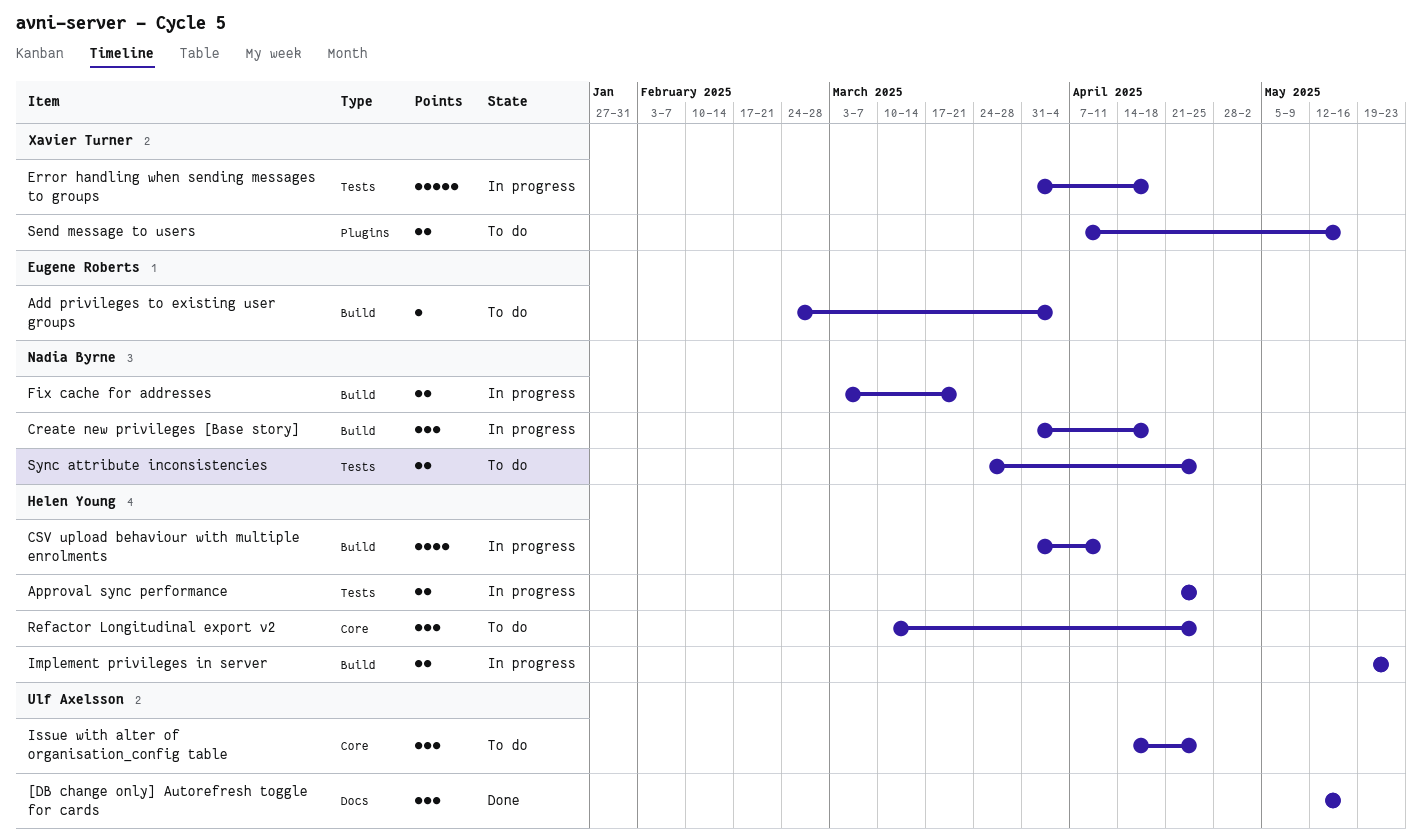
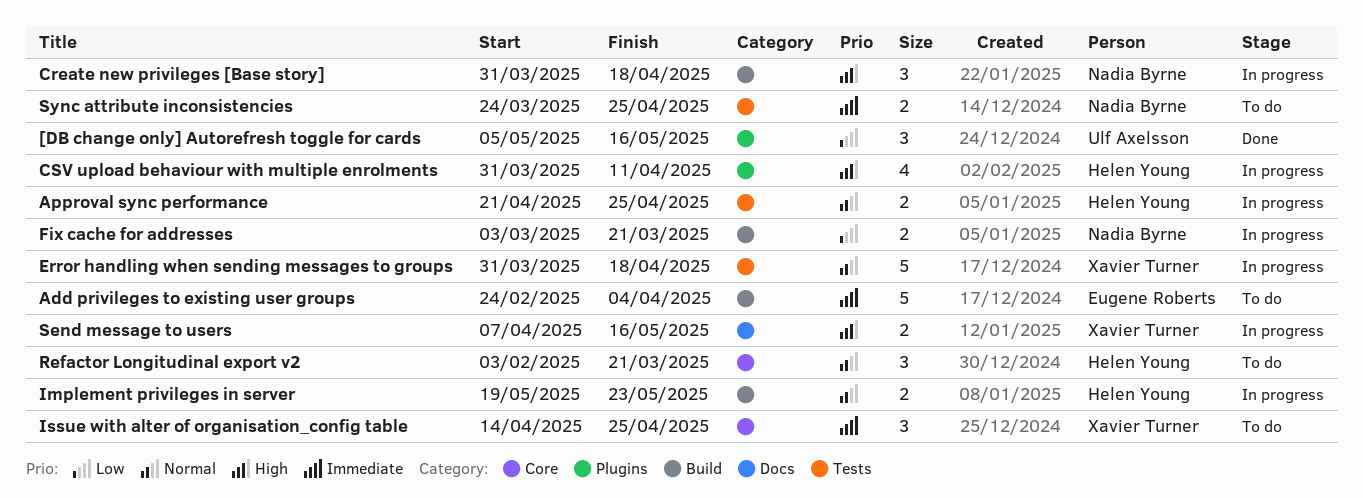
[DB change only] Autorefresh toggle for cards, label: Docs -> Plugins
[DB change only] Autorefresh toggle for cards, start: May 12 -> May 5
Add privileges to existing user groups, estimate: 1 -> 5
CSV upload behaviour with multiple enrolments, label: Build -> Plugins
Issue with alter of organisation_config table, owner: Ulf Axelsson -> Xavier Turner
Refactor Longitudinal export v2, start: Mar 10 -> Feb 3
Refactor Longitudinal export v2, due: Apr 25 -> Mar 21
Send message to users, status: To do -> In progress
Send message to users, label: Plugins -> Docs

